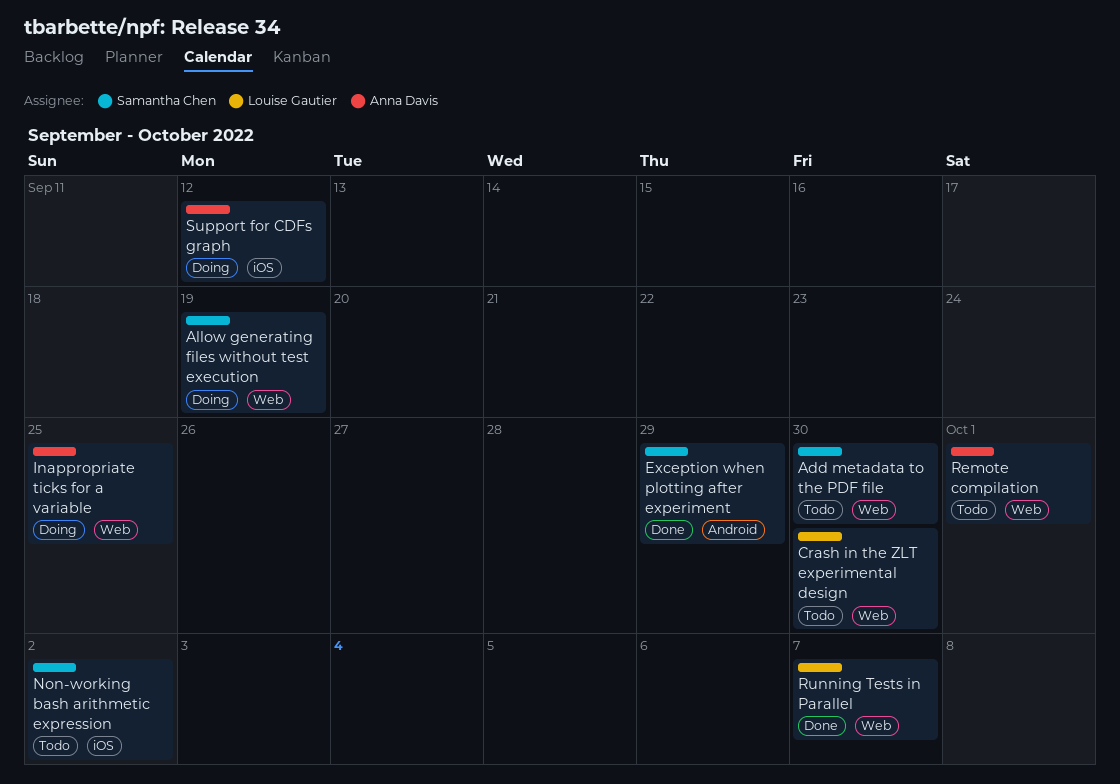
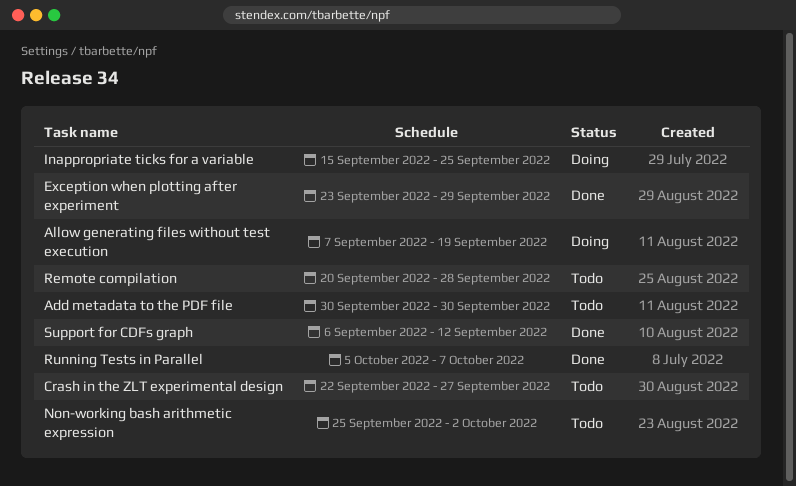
Crash in the ZLT experimental design, due: Sep 30 -> Sep 27
Remote compilation, due: Oct 1 -> Sep 28
Support for CDFs graph, status: Doing -> Done

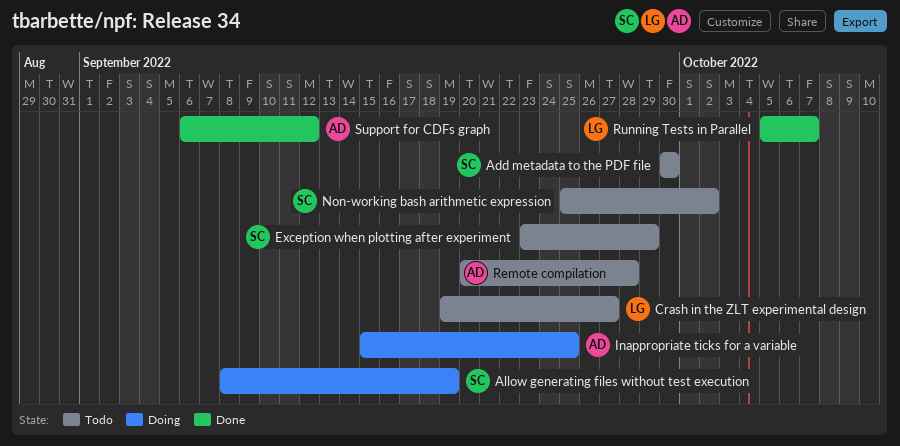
Allow generating files without test execution, start: Sep 7 -> Sep 8
Crash in the ZLT experimental design, start: Sep 22 -> Sep 19
Exception when plotting after experiment, status: Done -> Todo

